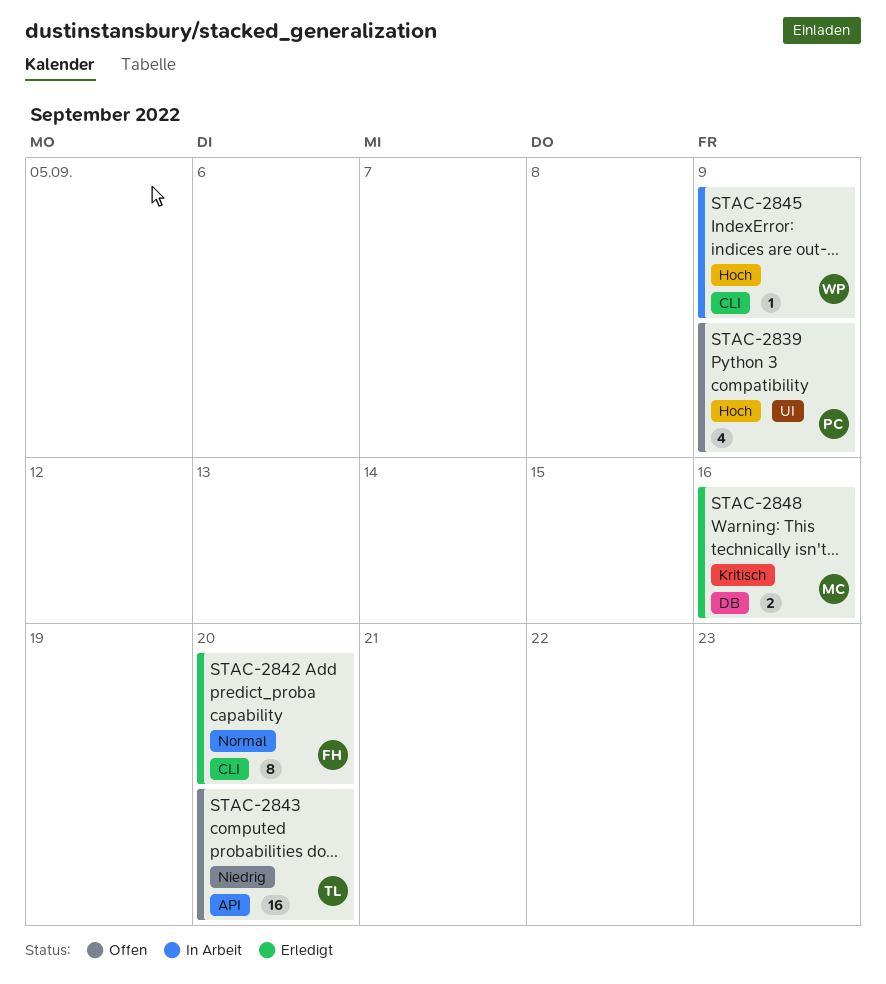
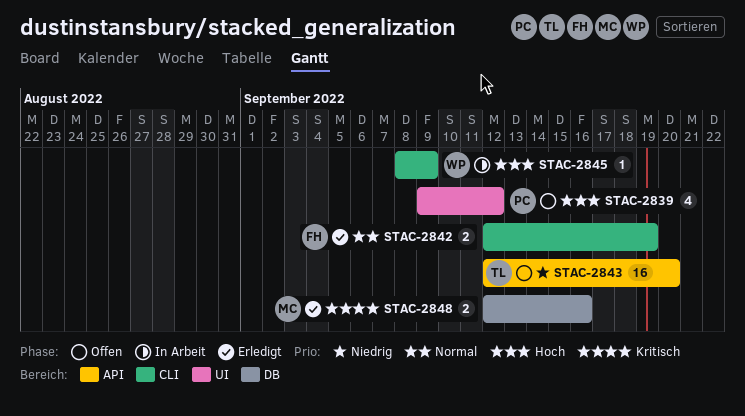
STAC-2839, due: Sep 9 -> Sep 12
STAC-2842, estimate: 8 -> 2
STAC-2842, due: Sep 20 -> Sep 19

